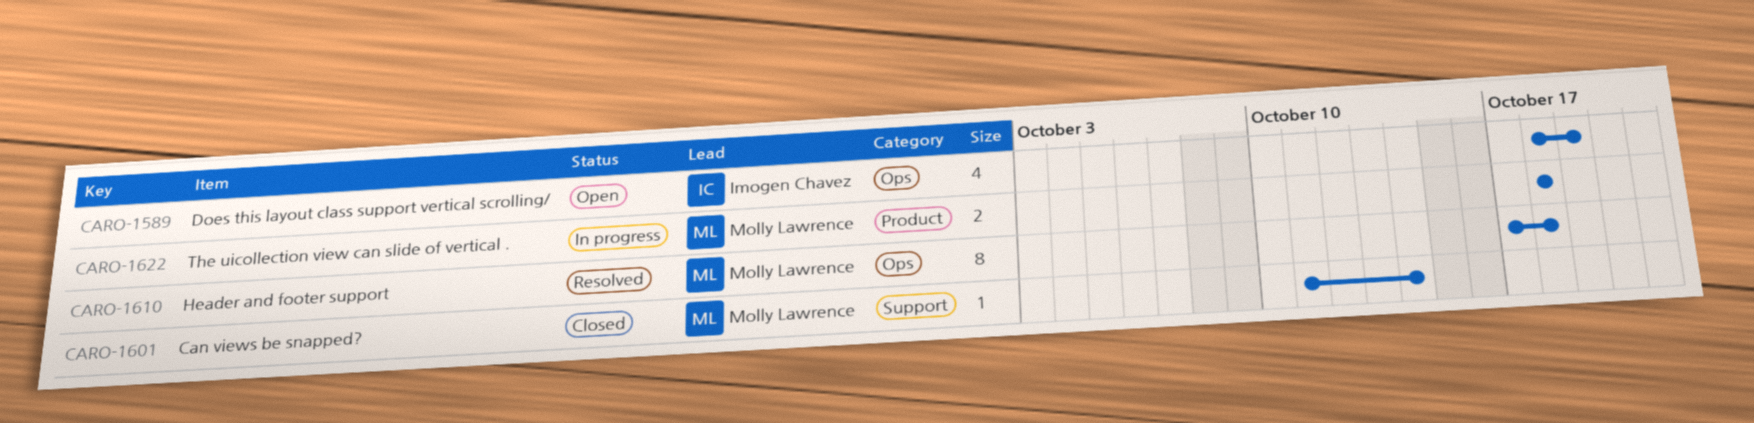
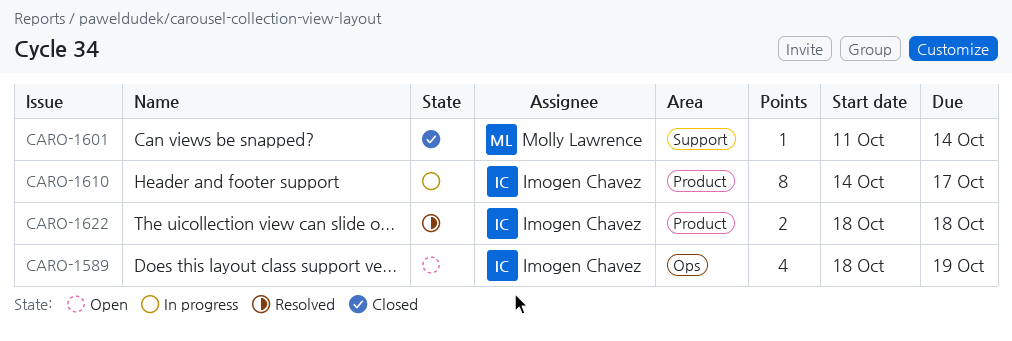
CARO-1610, status: Resolved -> In progress
CARO-1610, owner: Molly Lawrence -> Imogen Chavez
CARO-1610, label: Ops -> Product
CARO-1610, start: Oct 17 -> Oct 14
CARO-1610, due: Oct 18 -> Oct 17
CARO-1622, status: In progress -> Resolved
CARO-1622, owner: Molly Lawrence -> Imogen Chavez

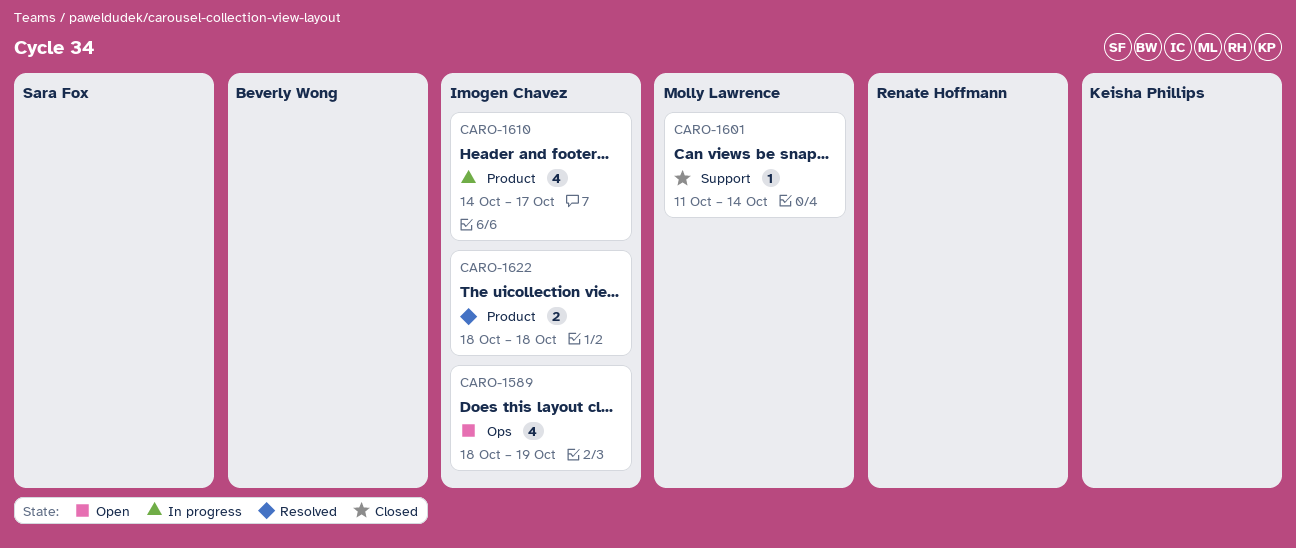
CARO-1610, estimate: 8 -> 4

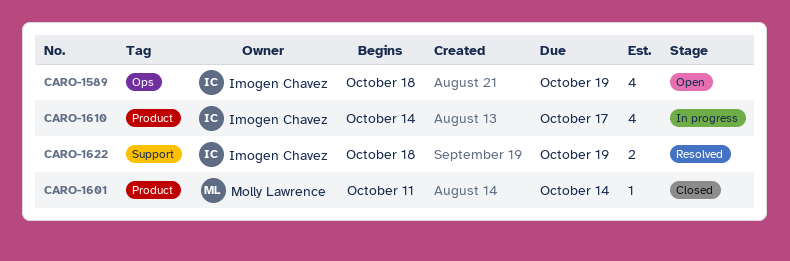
CARO-1601, label: Support -> Product
CARO-1622, label: Product -> Support
CARO-1622, due: Oct 18 -> Oct 19

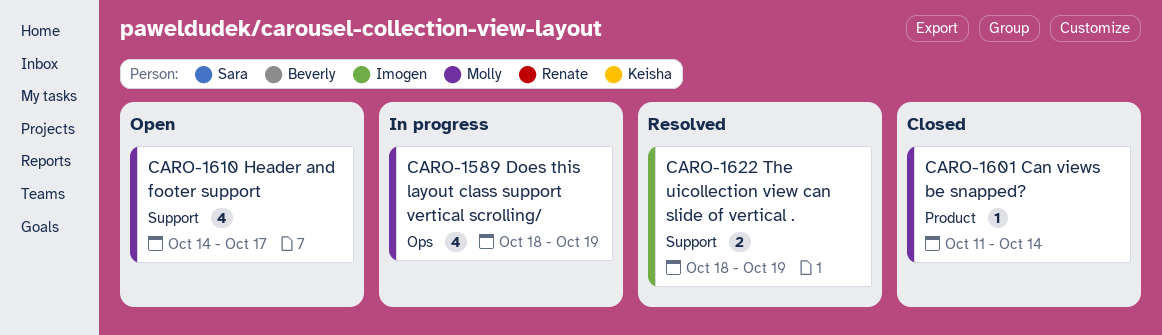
CARO-1589, status: Open -> In progress
CARO-1589, owner: Imogen Chavez -> Molly Lawrence
CARO-1610, status: In progress -> Open
CARO-1610, owner: Imogen Chavez -> Molly Lawrence
CARO-1610, label: Product -> Support

